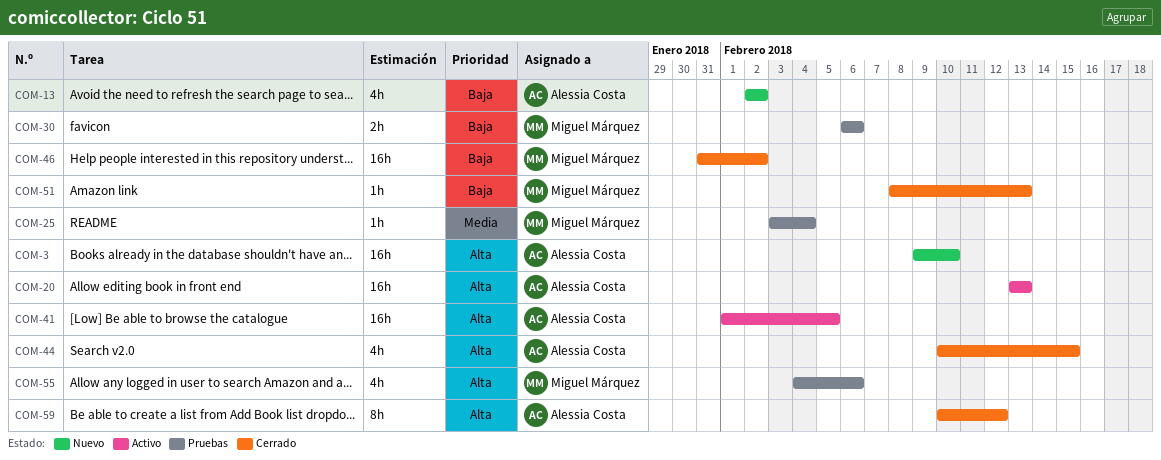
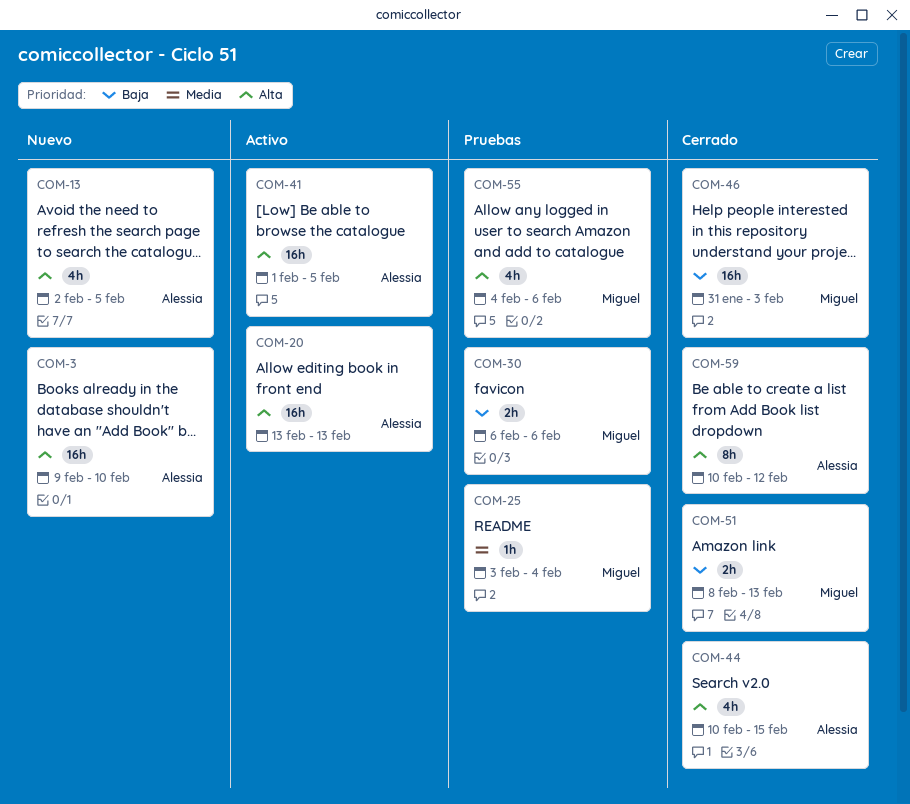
COM-13, priority: Baja -> Alta
COM-13, due: Feb 2 -> Feb 5
COM-46, due: Feb 2 -> Feb 3
COM-51, estimate: 1h -> 2h

